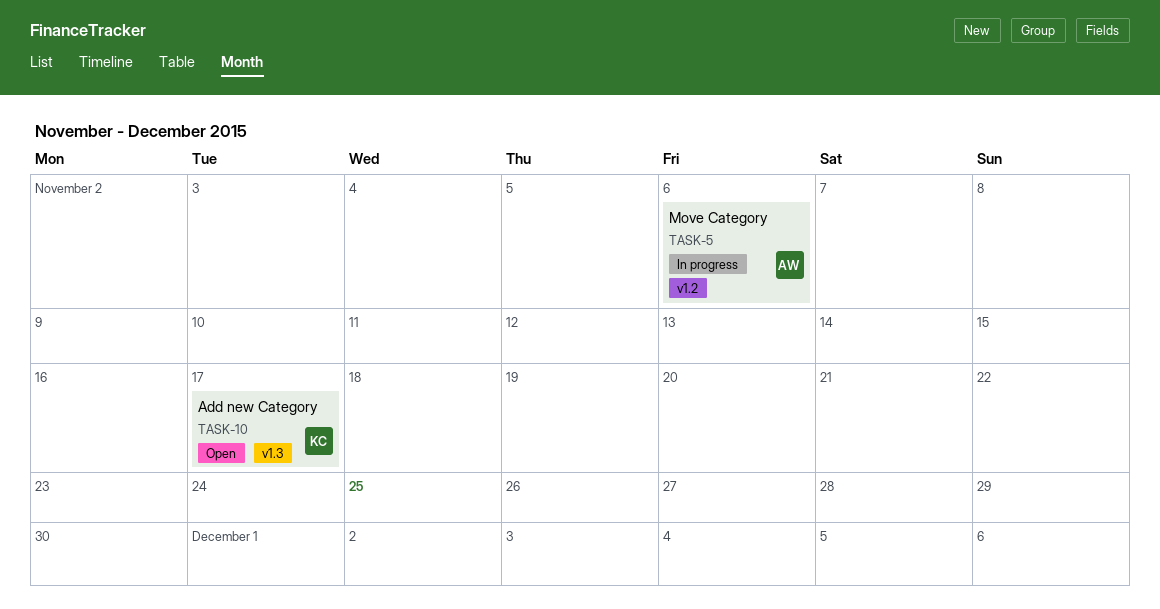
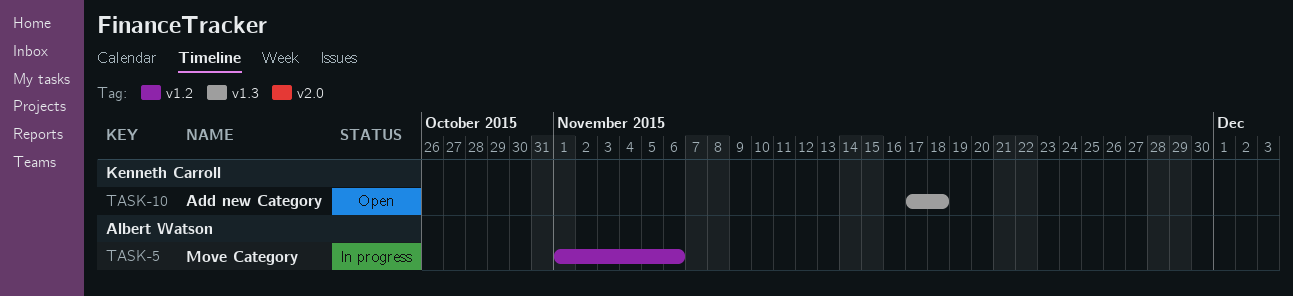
TASK-10, due: Nov 17 -> Nov 18

